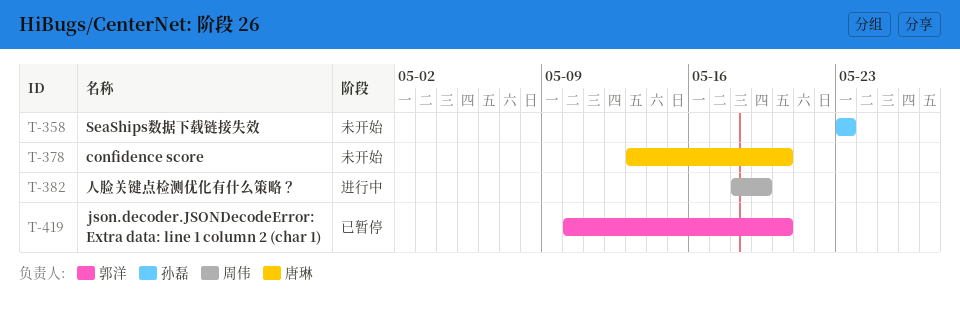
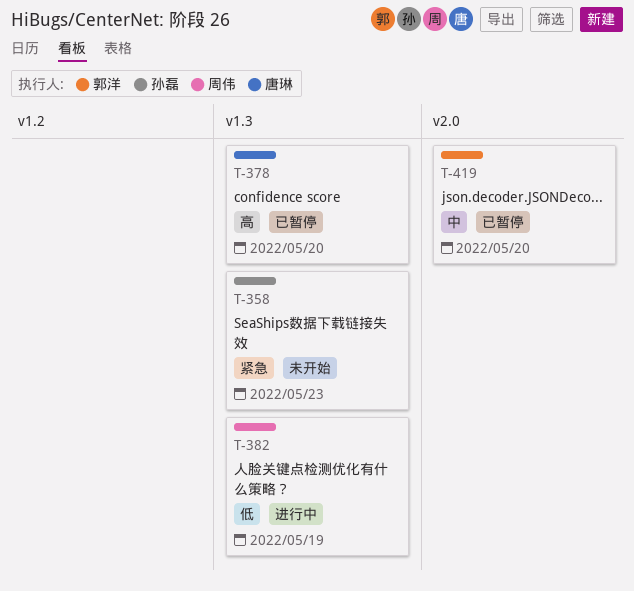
T-378, status: 未开始 -> 已暂停

